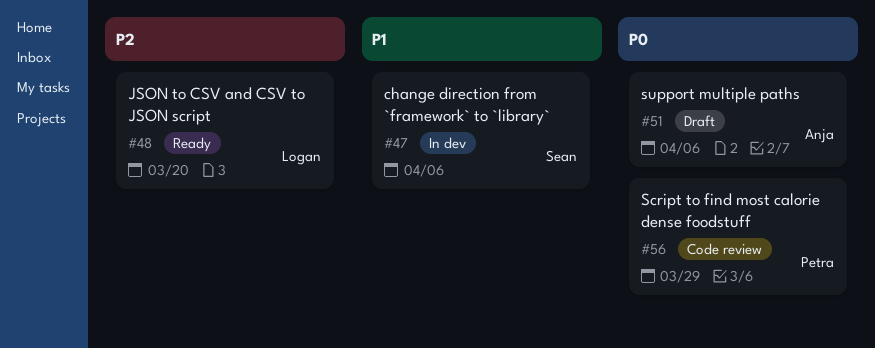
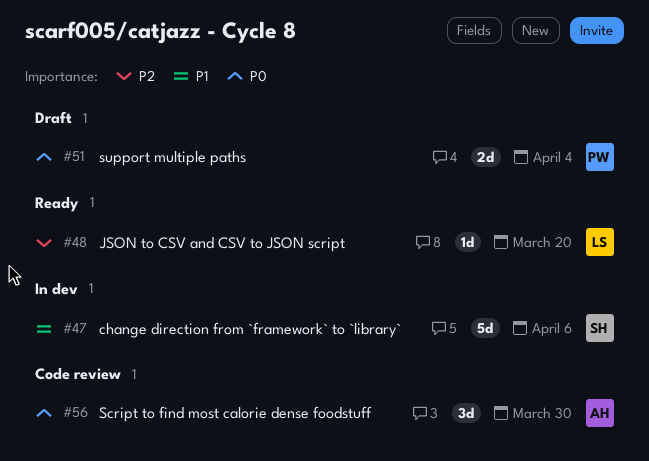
#51, owner: Anja -> Petra
#51, due: Apr 6 -> Apr 4
#56, owner: Petra -> Anja
#56, due: Mar 29 -> Mar 30

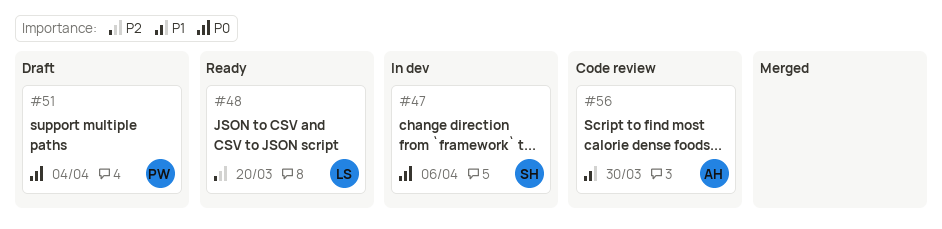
#47, priority: P1 -> P0
#56, priority: P0 -> P1

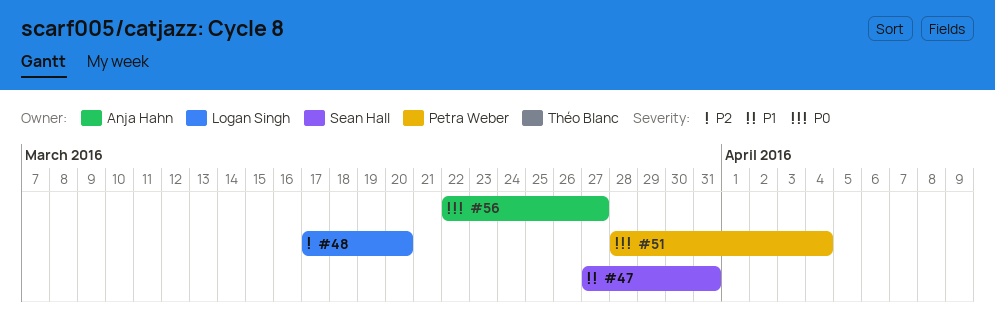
#47, priority: P0 -> P1
#47, due: Apr 6 -> Mar 31
#56, priority: P1 -> P0
#56, due: Mar 30 -> Mar 27

